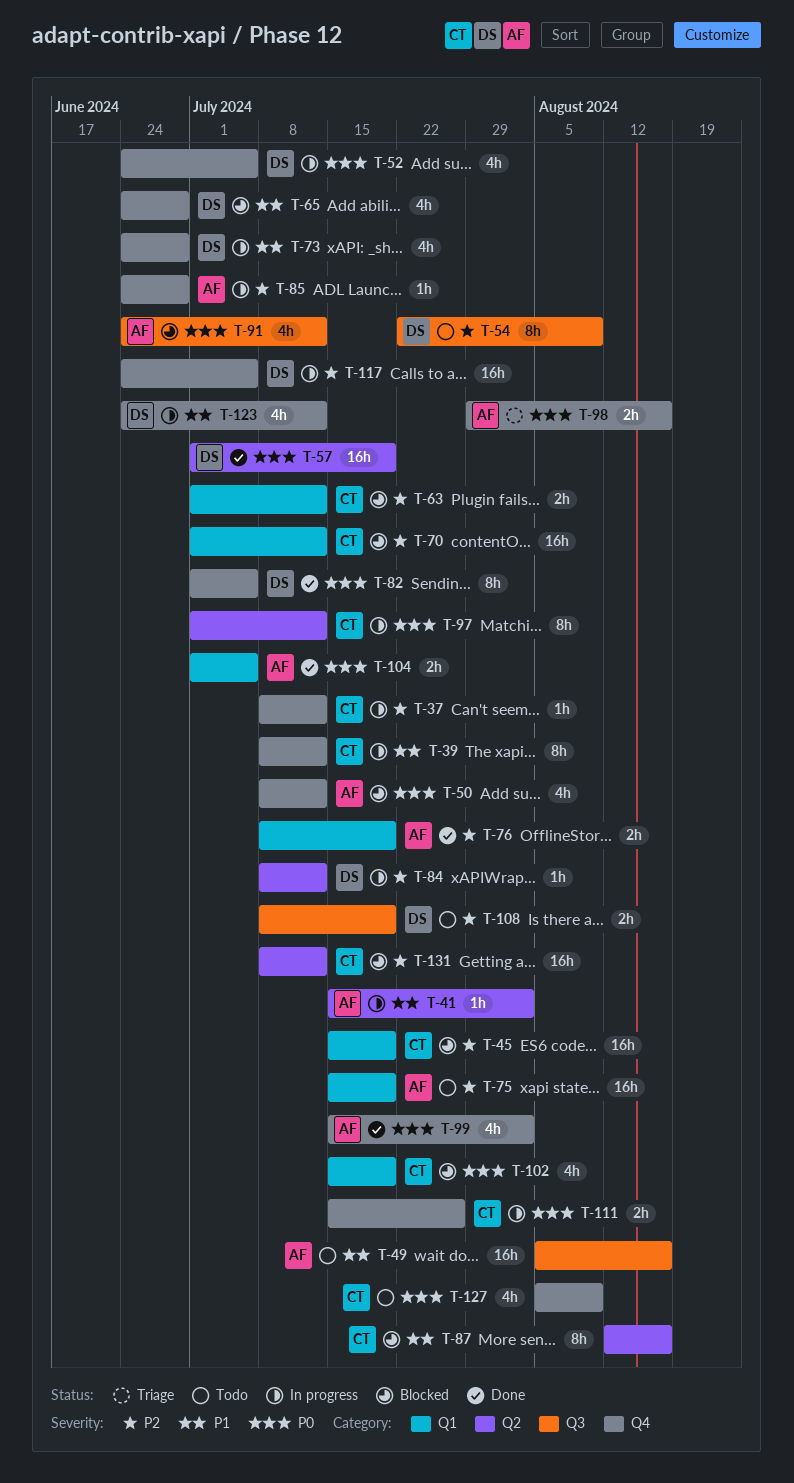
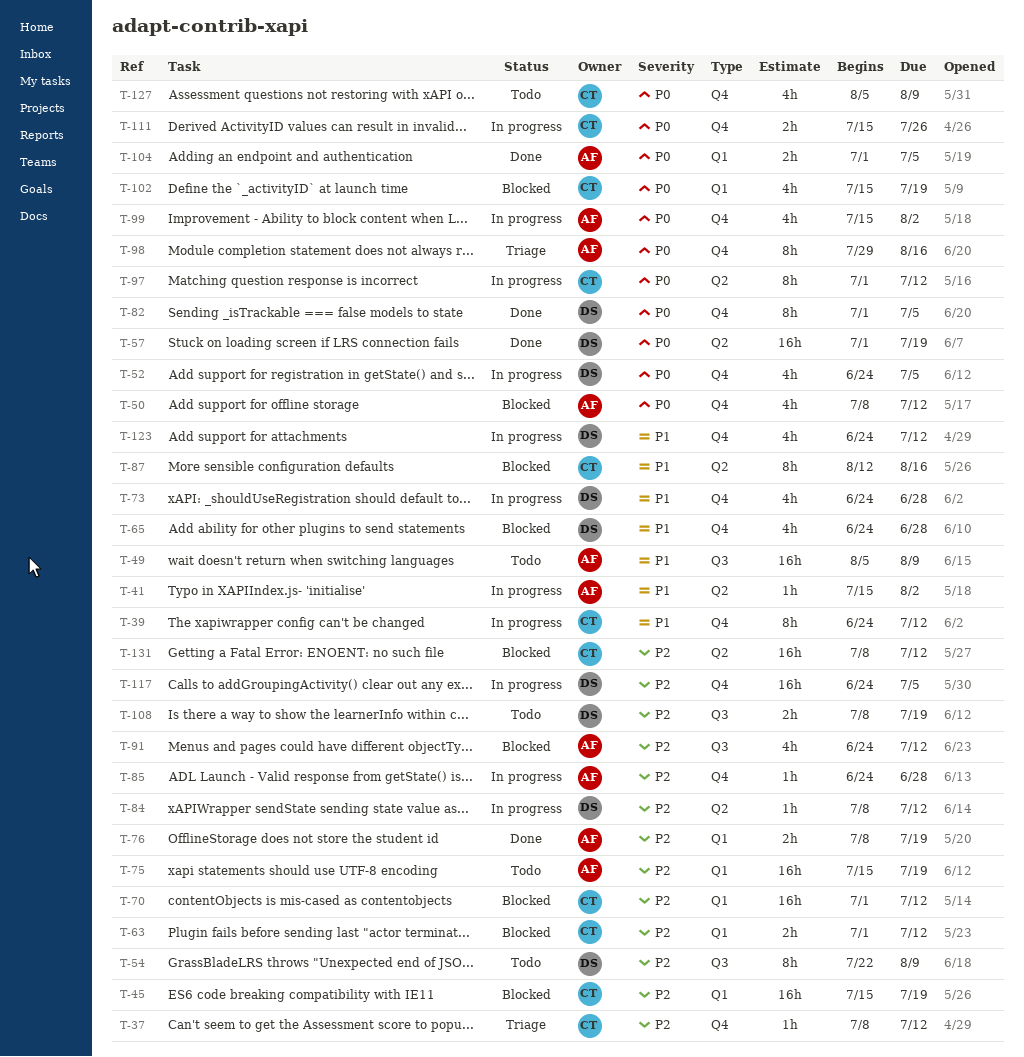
T-37, status: In progress -> Triage
T-39, start: Jul 8 -> Jun 24
T-49, due: Aug 16 -> Aug 9
T-91, priority: P0 -> P2
T-98, estimate: 2h -> 8h
T-99, status: Done -> In progress

